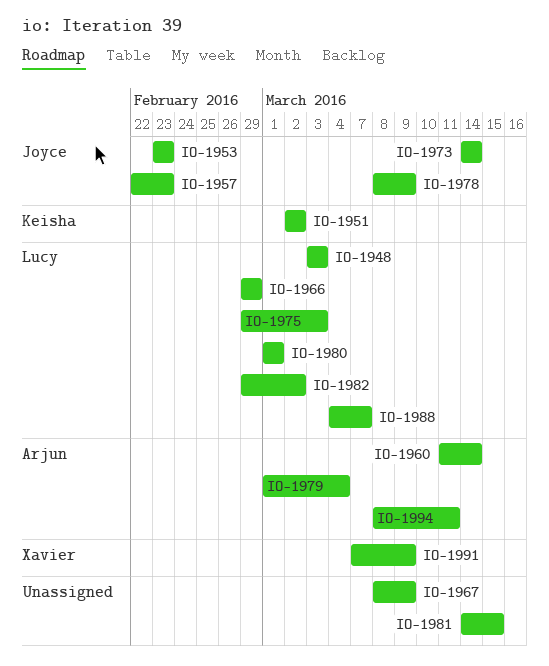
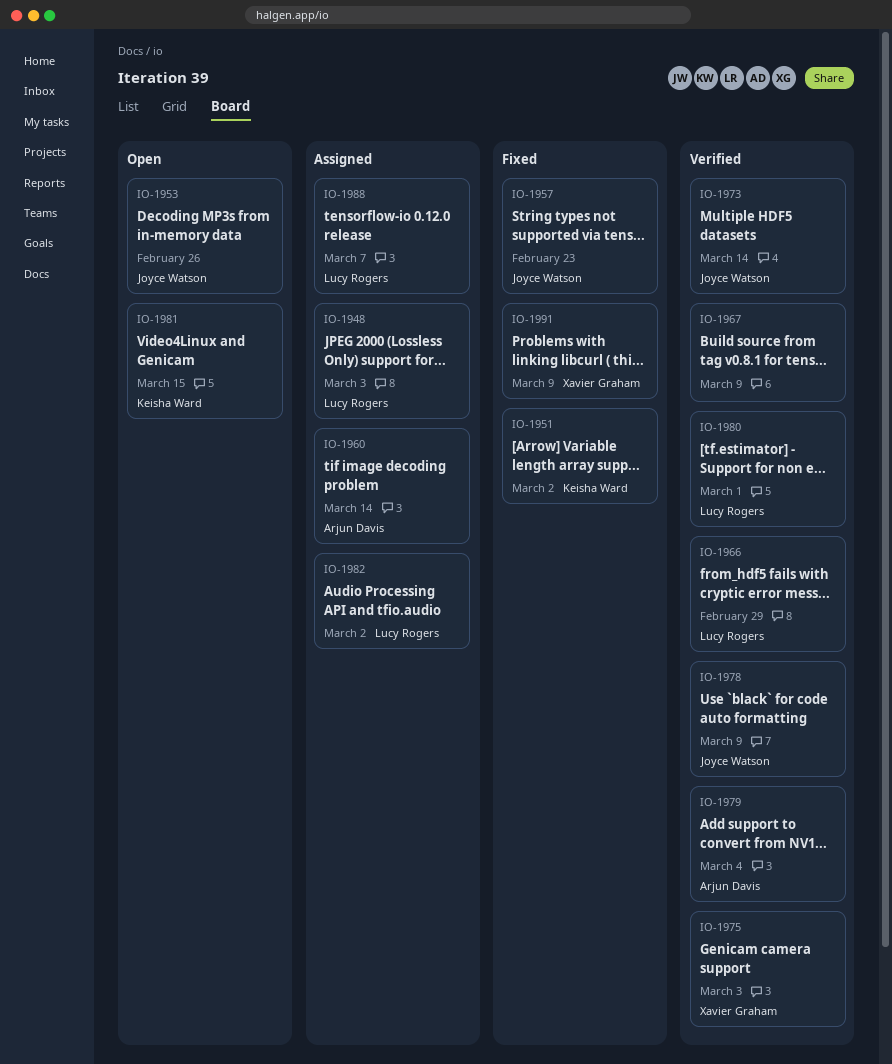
IO-1953, due: Feb 23 -> Feb 26
IO-1975, owner: Lucy Rogers -> Xavier Graham
IO-1981, owner: none -> Keisha Ward
IO-1994: present -> none

